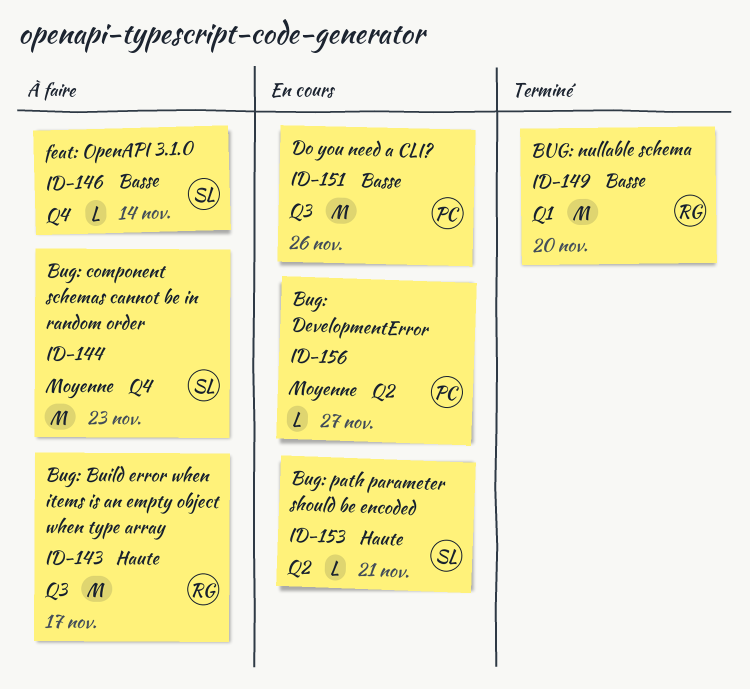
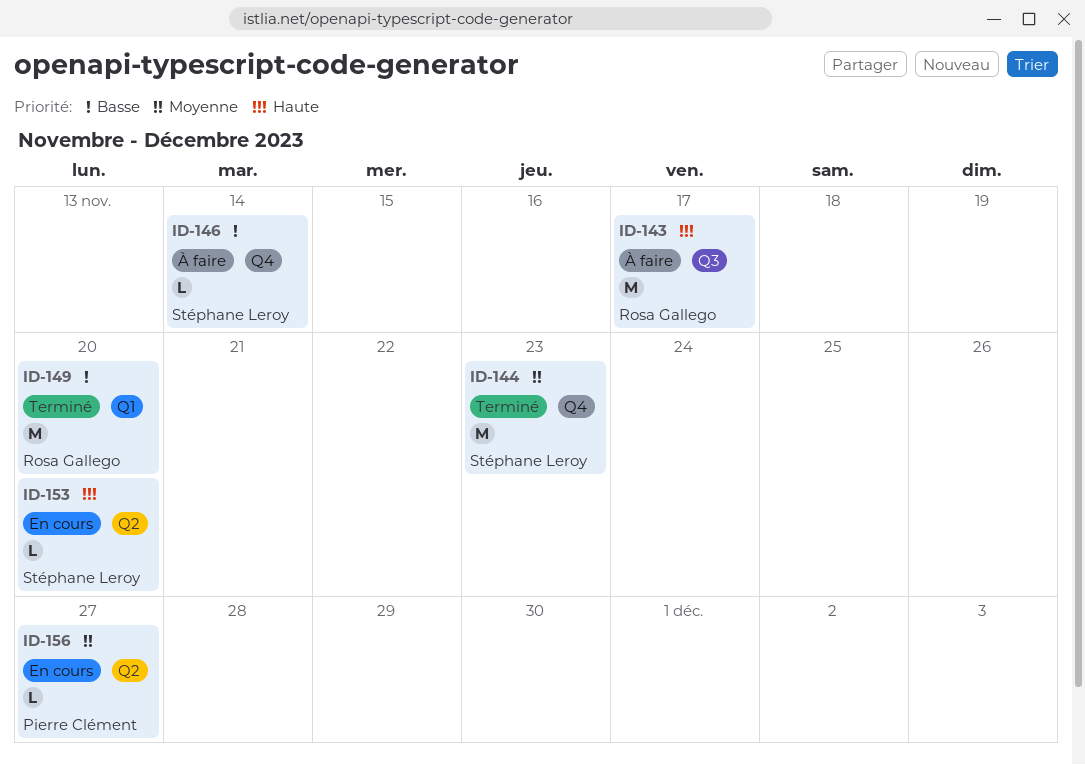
ID-144, status: À faire -> Terminé
ID-151: present -> none
ID-153, due: Nov 21 -> Nov 20

